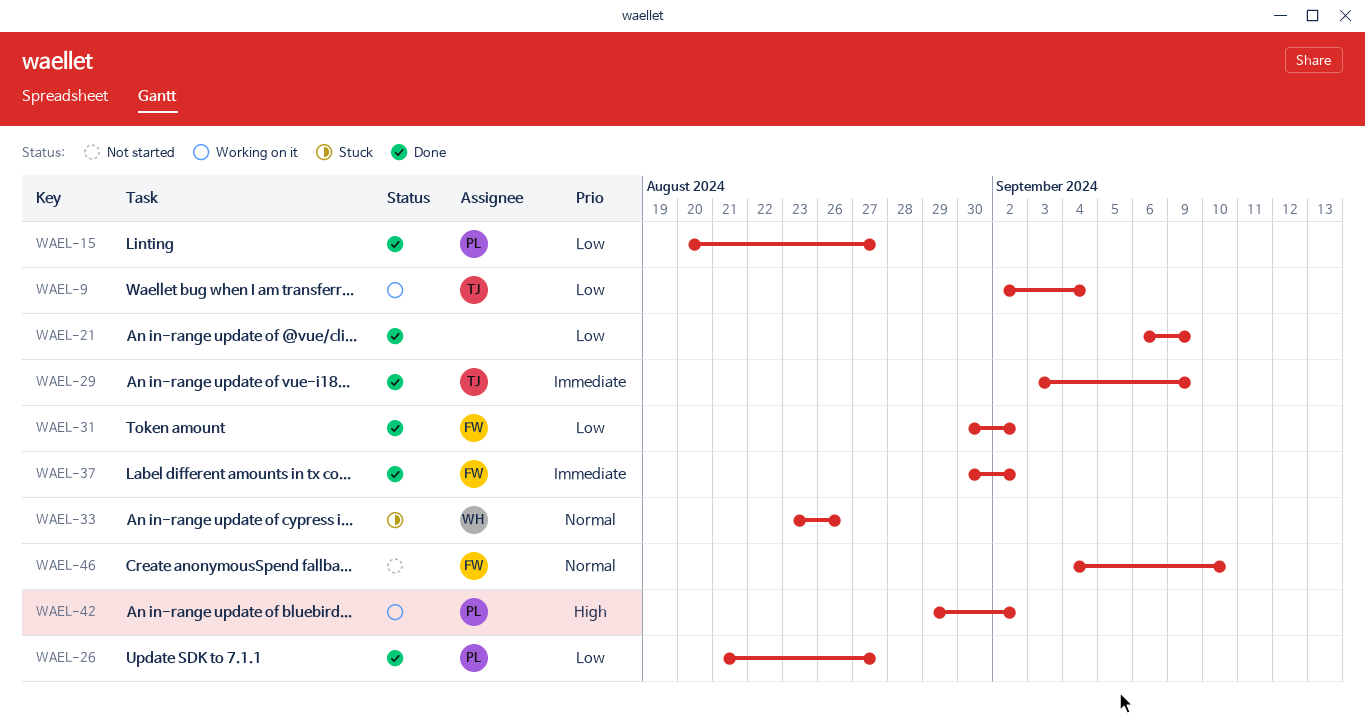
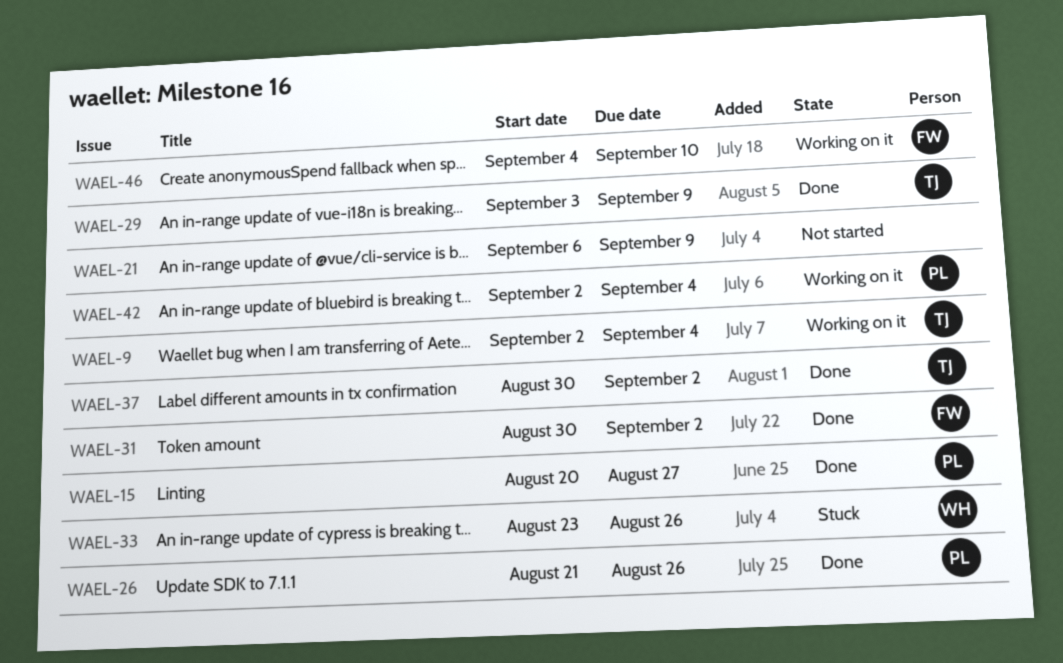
WAEL-21, status: Done -> Not started
WAEL-26, due: Aug 27 -> Aug 26
WAEL-37, owner: FW -> TJ
WAEL-42, start: Aug 29 -> Sep 2
WAEL-42, due: Sep 2 -> Sep 4
WAEL-46, status: Not started -> Working on it

